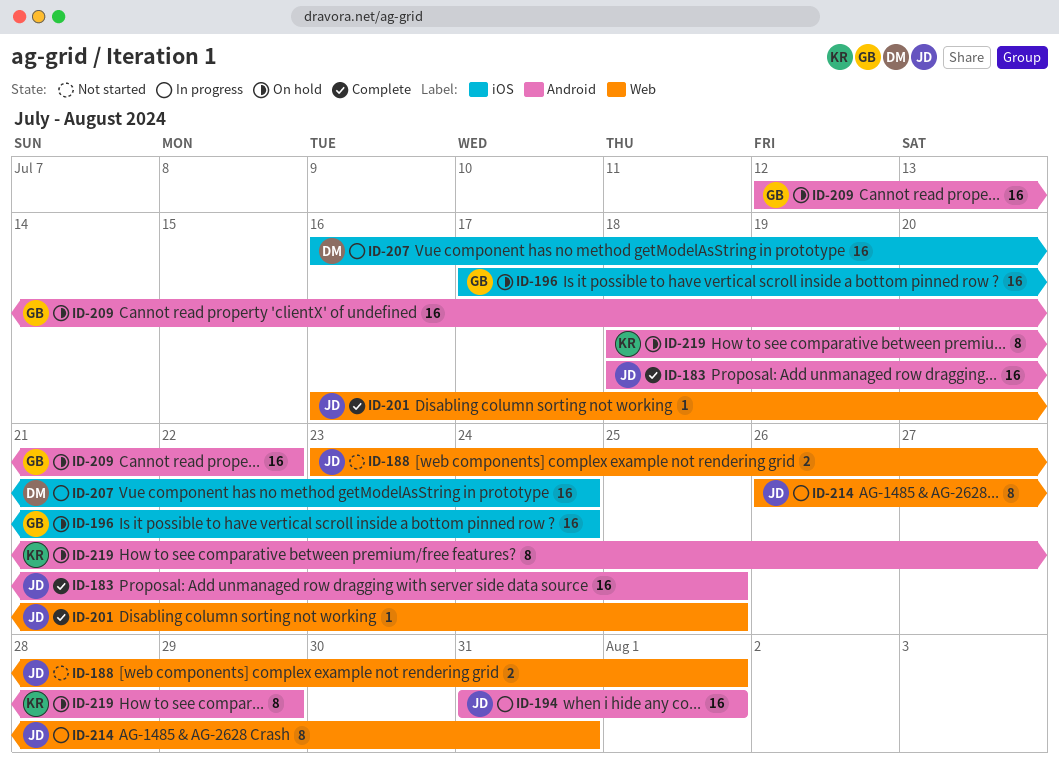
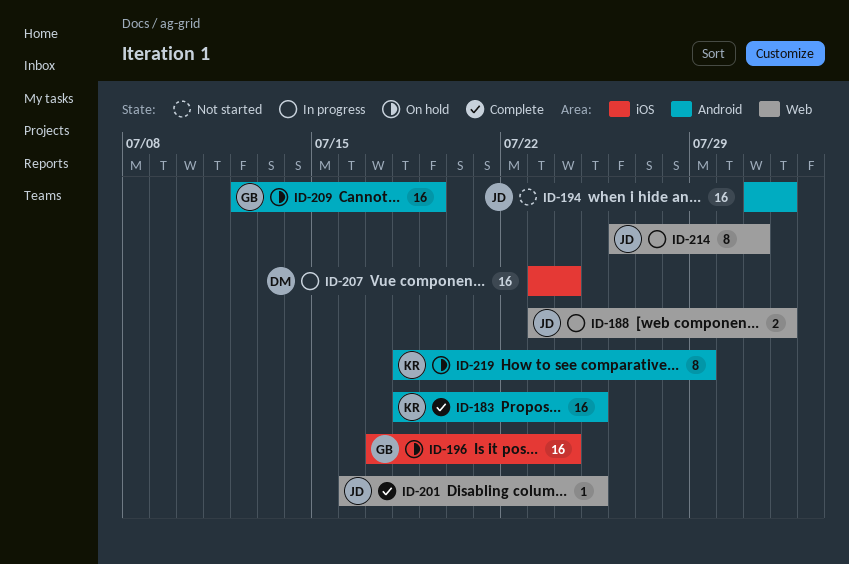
ID-183, owner: JD -> KR
ID-188, status: Not started -> In progress
ID-194, status: In progress -> Not started
ID-207, start: Jul 16 -> Jul 23
ID-209, due: Jul 22 -> Jul 19

